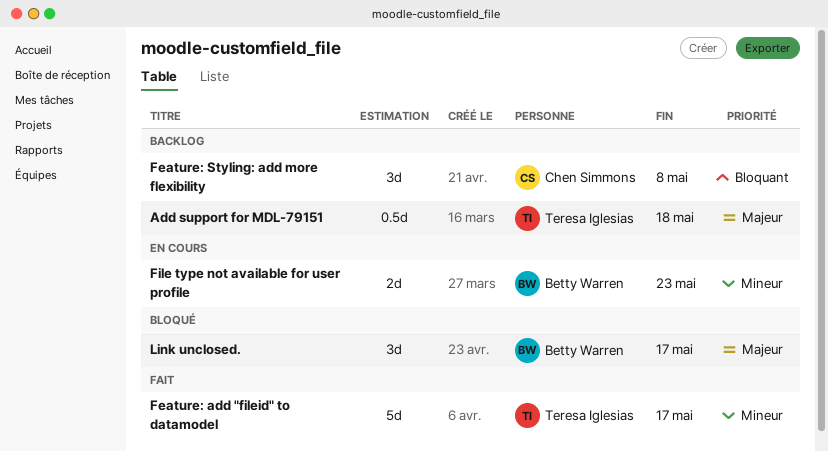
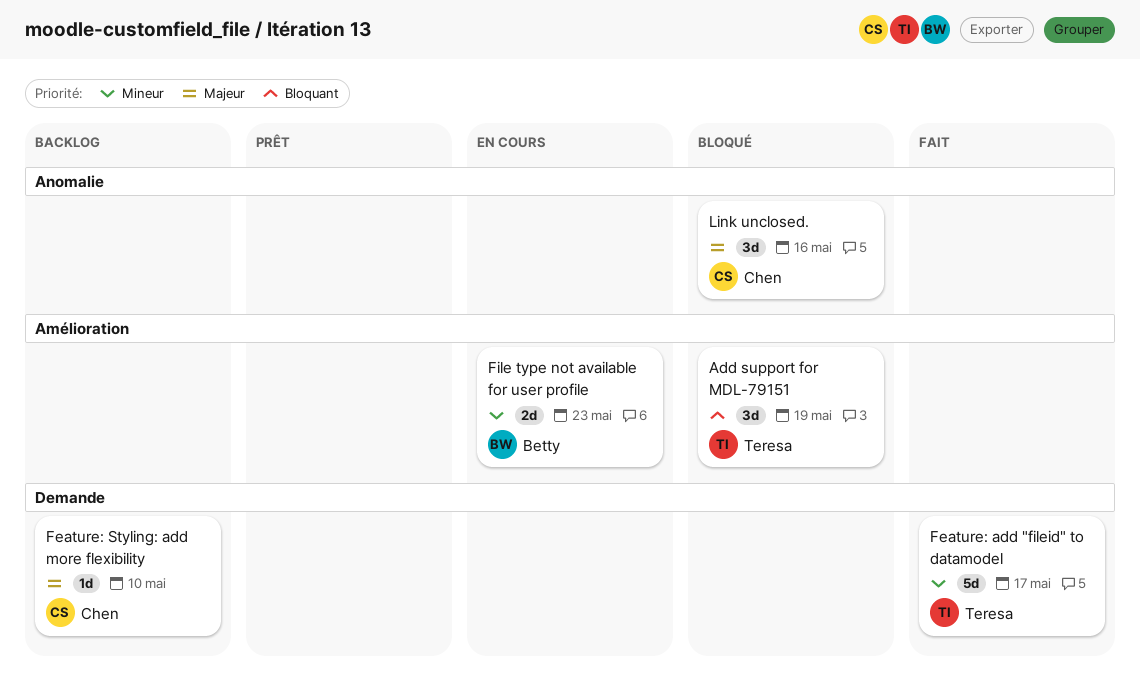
Add support for MDL-79151, status: Backlog -> Bloqué
Add support for MDL-79151, priority: Majeur -> Bloquant
Add support for MDL-79151, estimate: 0.5d -> 3d
Add support for MDL-79151, due: May 18 -> May 19
Feature: Styling: add more flexibility, priority: Bloquant -> Majeur
Feature: Styling: add more flexibility, estimate: 3d -> 1d
Feature: Styling: add more flexibility, due: May 8 -> May 10
Link unclosed., owner: Betty Warren -> Chen Simmons
Link unclosed., due: May 17 -> May 16

